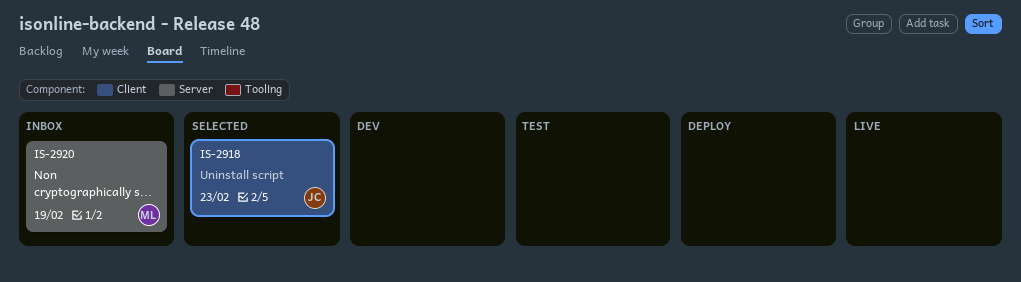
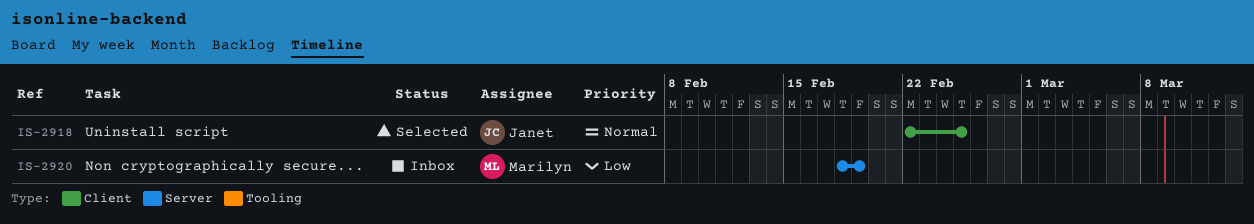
IS-2918, due: Feb 23 -> Feb 25

